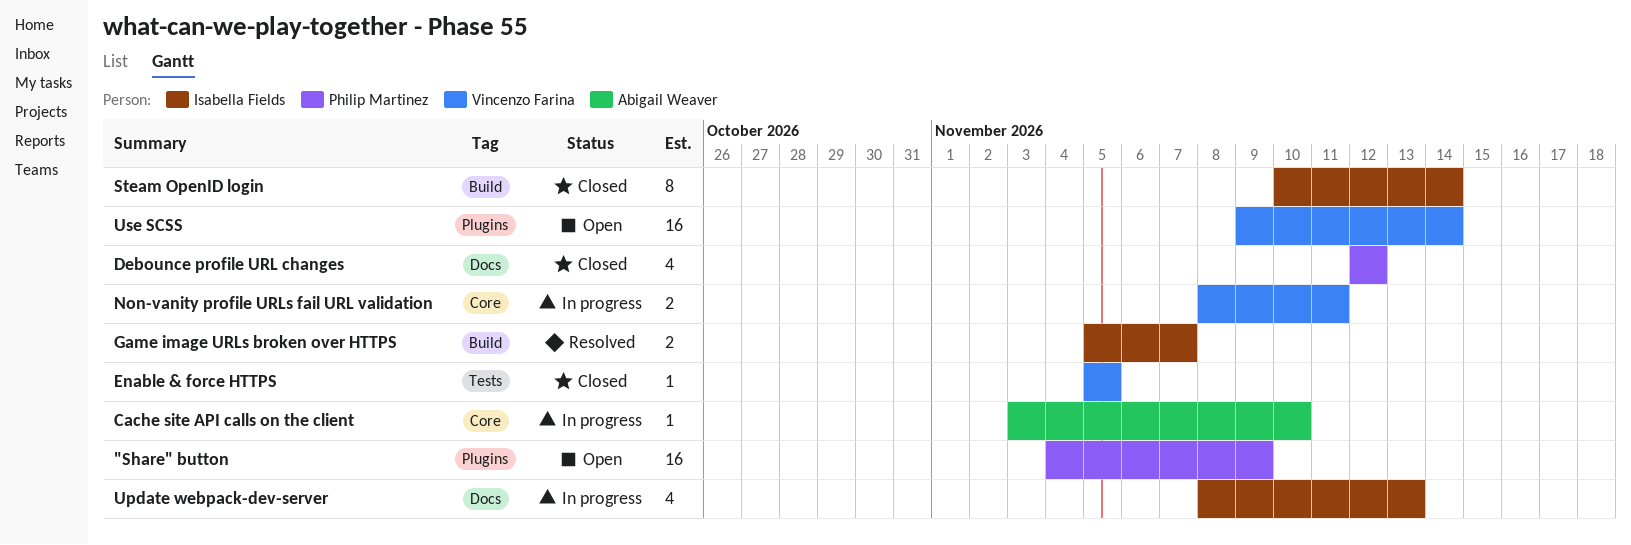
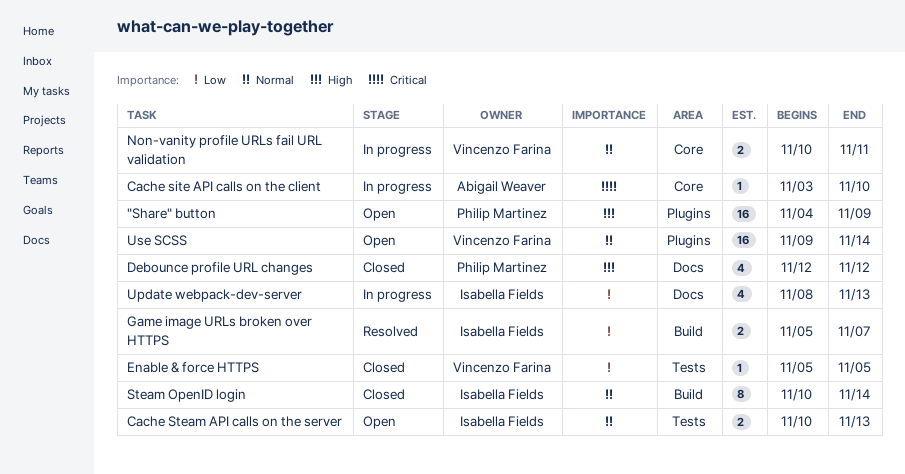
Cache Steam API calls on the server: none -> present
Non-vanity profile URLs fail URL validation, start: Nov 8 -> Nov 10

